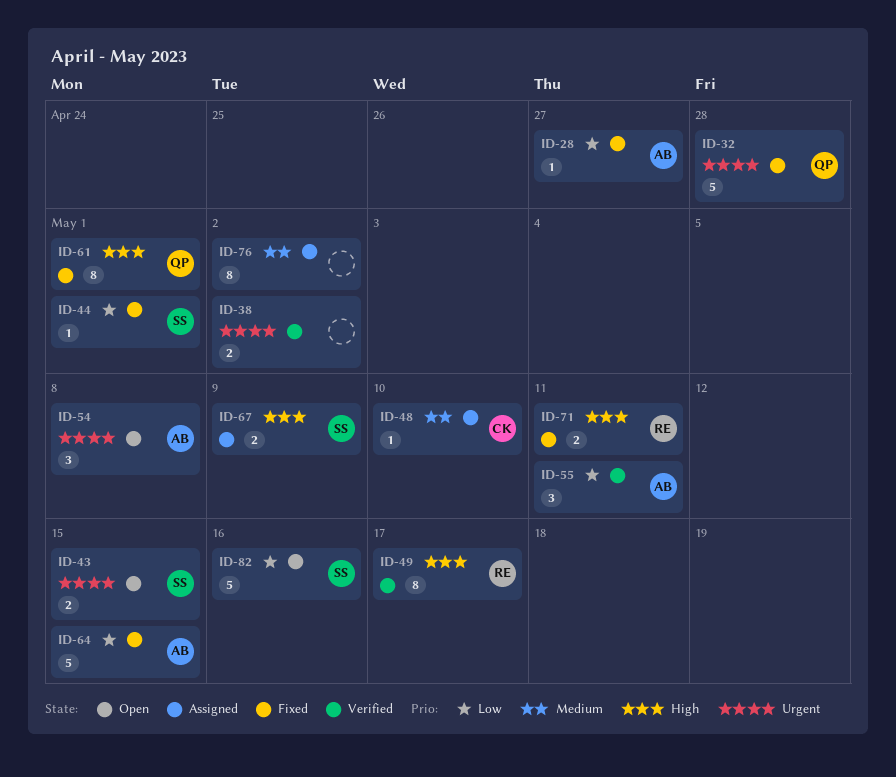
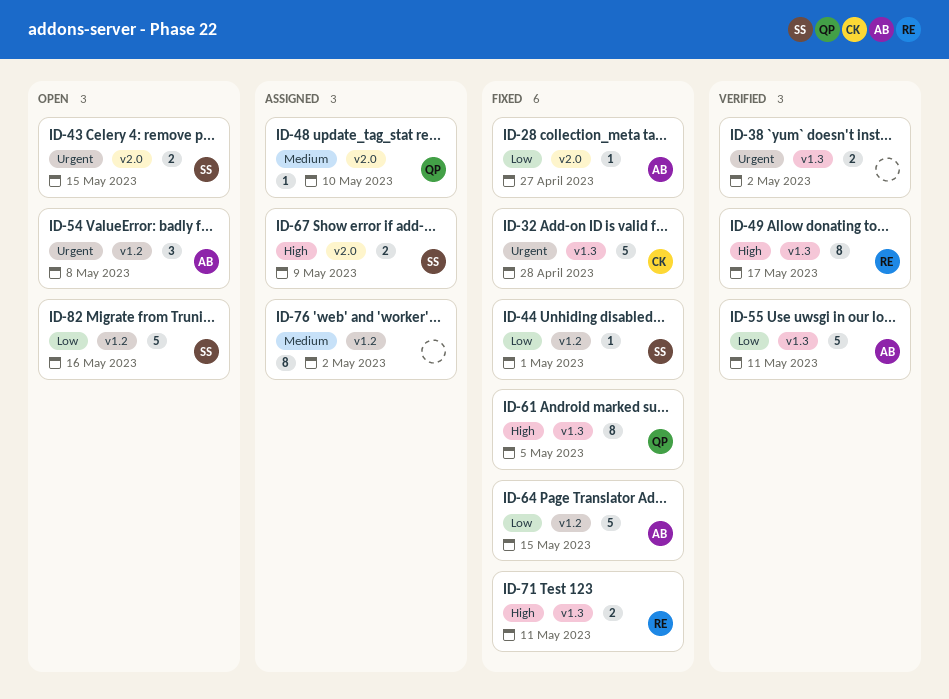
ID-32, owner: QP -> CK
ID-48, owner: CK -> QP
ID-55, estimate: 3 -> 5
ID-61, due: May 1 -> May 5

